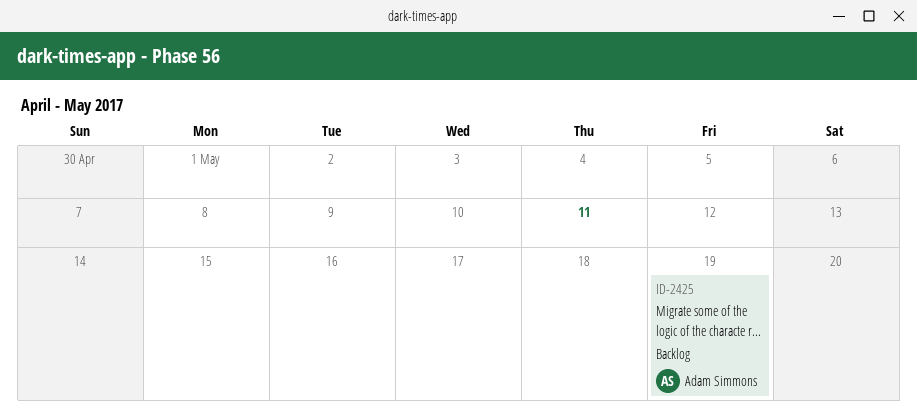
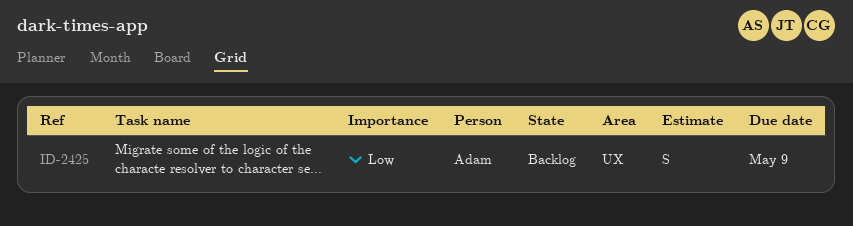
ID-2425, due: May 19 -> May 9

